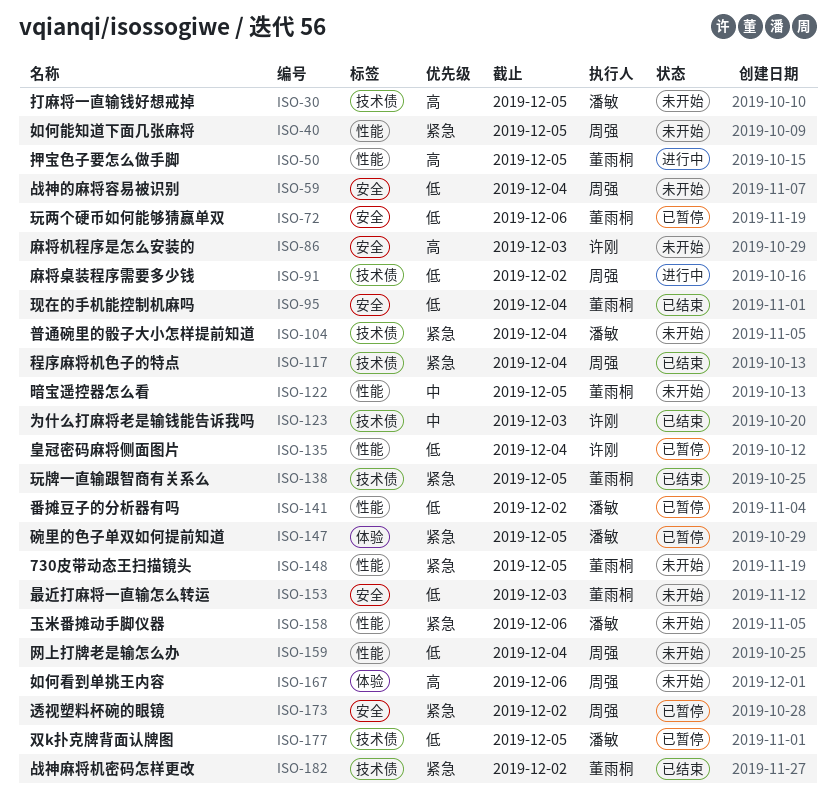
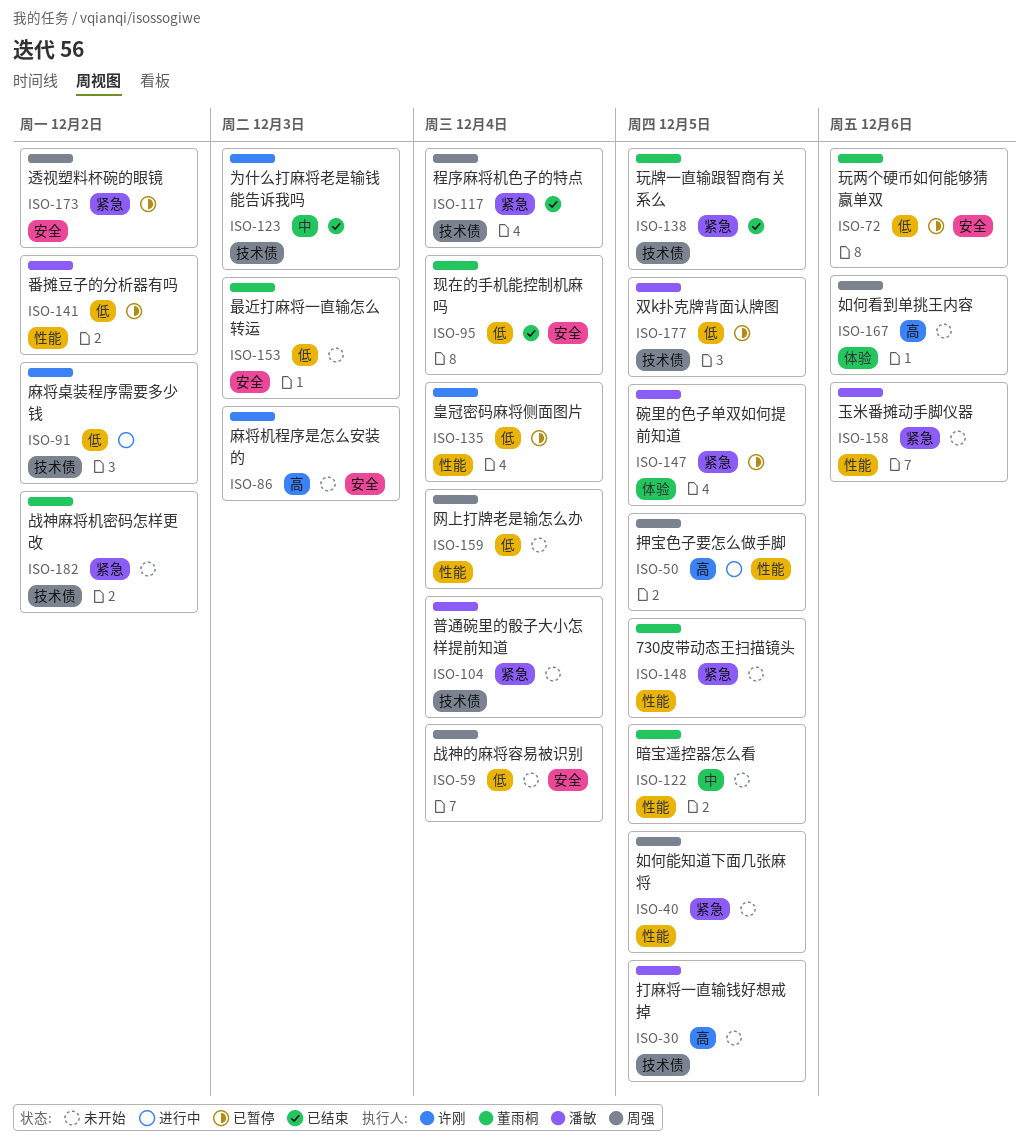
ISO-50, owner: 董雨桐 -> 周强
ISO-91, owner: 周强 -> 许刚
ISO-182, status: 已结束 -> 未开始

